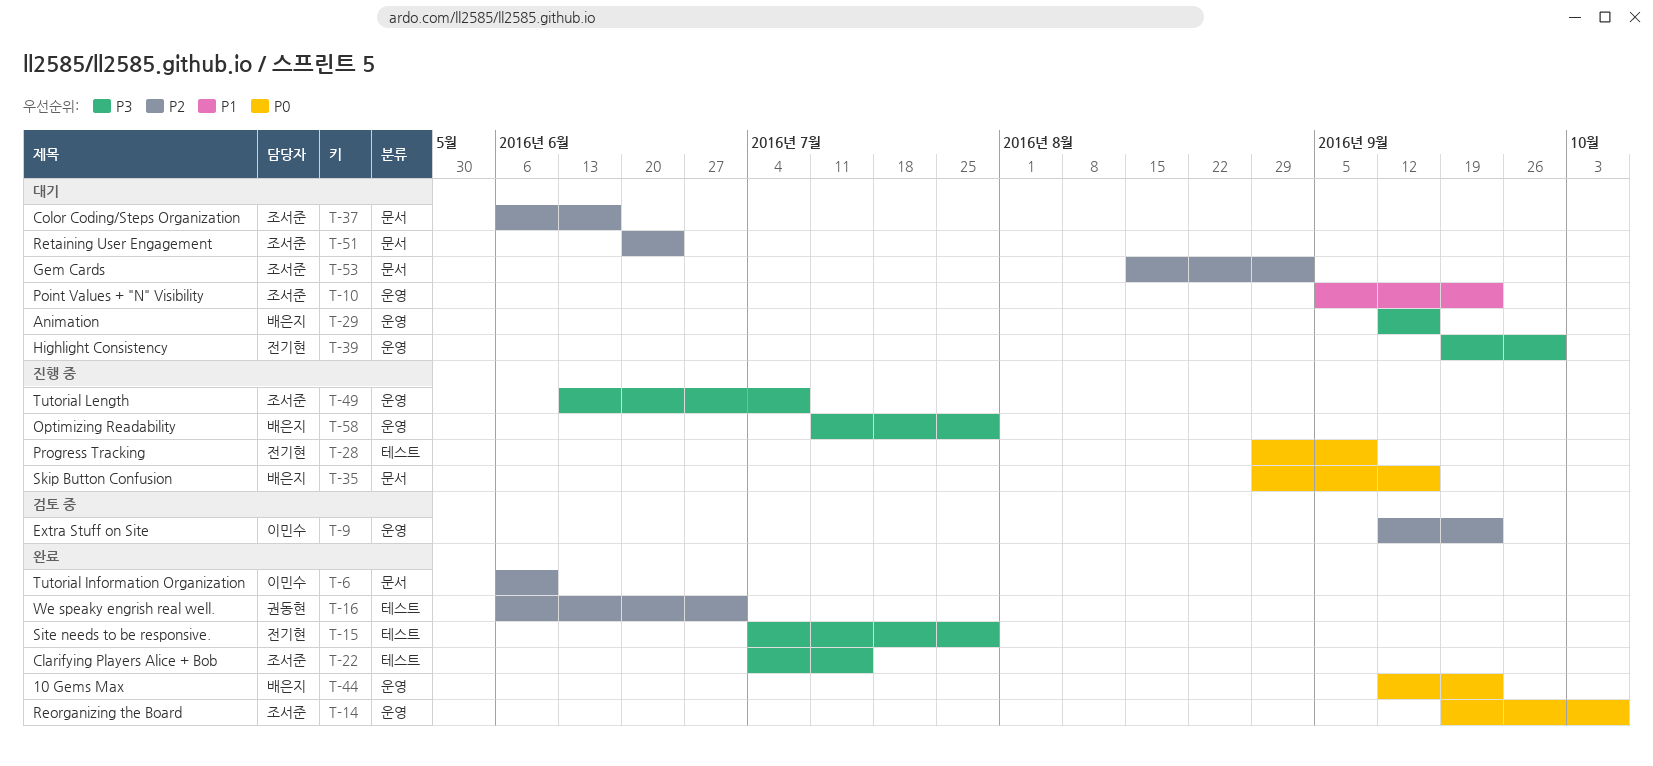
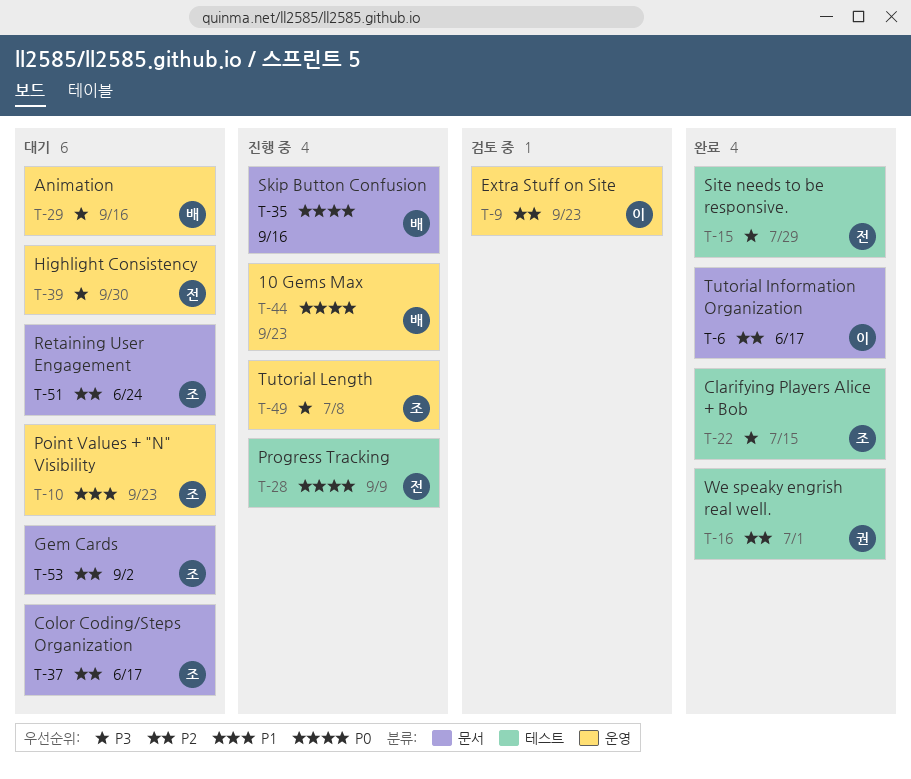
T-6, due: Jun 10 -> Jun 17
T-14: present -> none
T-44, status: 완료 -> 진행 중
T-58: present -> none

